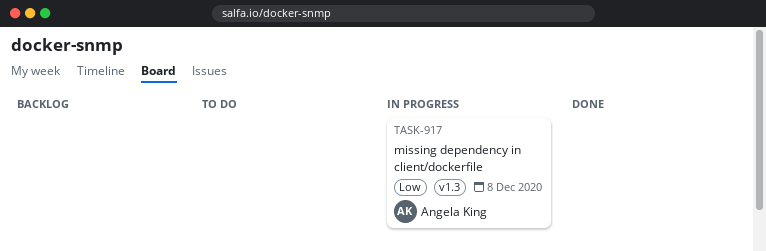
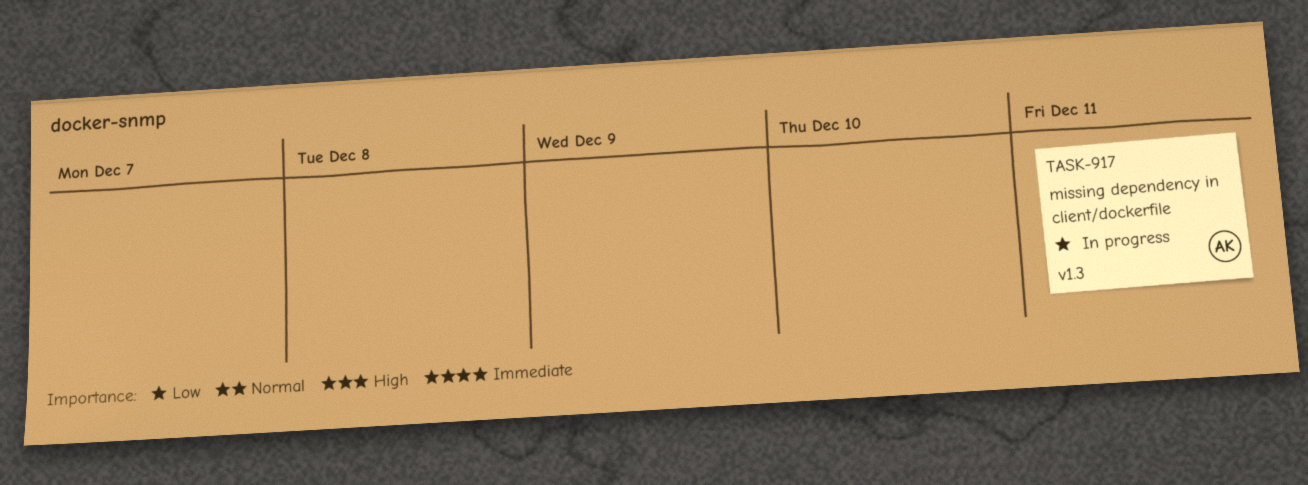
TASK-917, due: Dec 8 -> Dec 11

